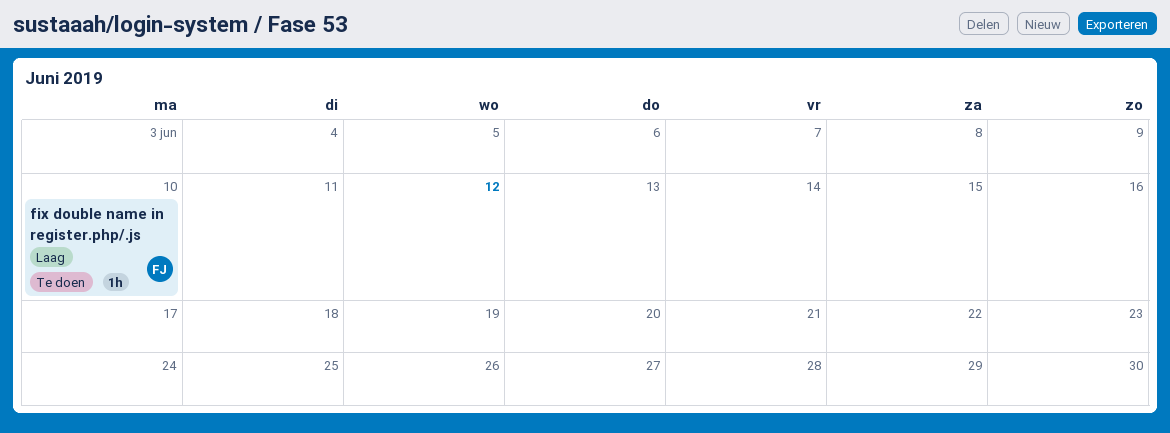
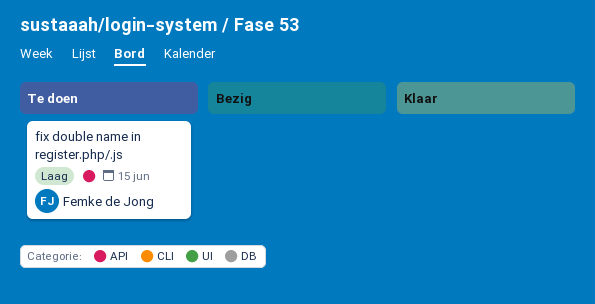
fix double name in register.php/.js, due: Jun 10 -> Jun 15

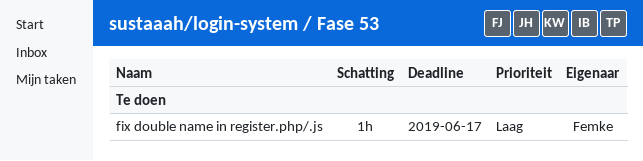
fix double name in register.php/.js, due: Jun 15 -> Jun 17

